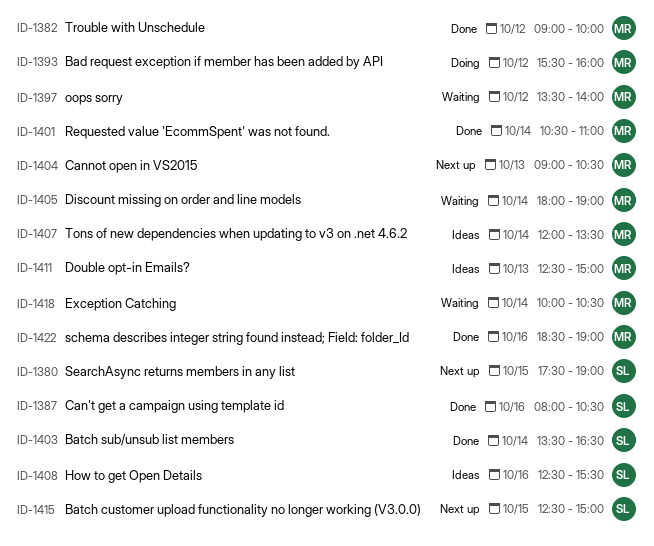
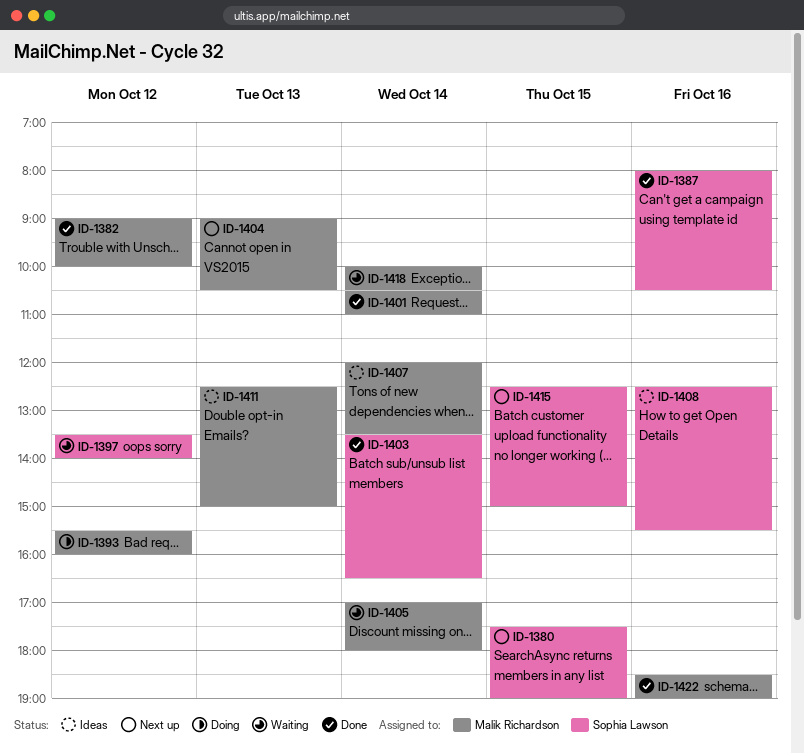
ID-1397, owner: Malik Richardson -> Sophia Lawson
ID-1405, begins: 18:00 -> 17:00
ID-1405, ends: 19:00 -> 18:00

